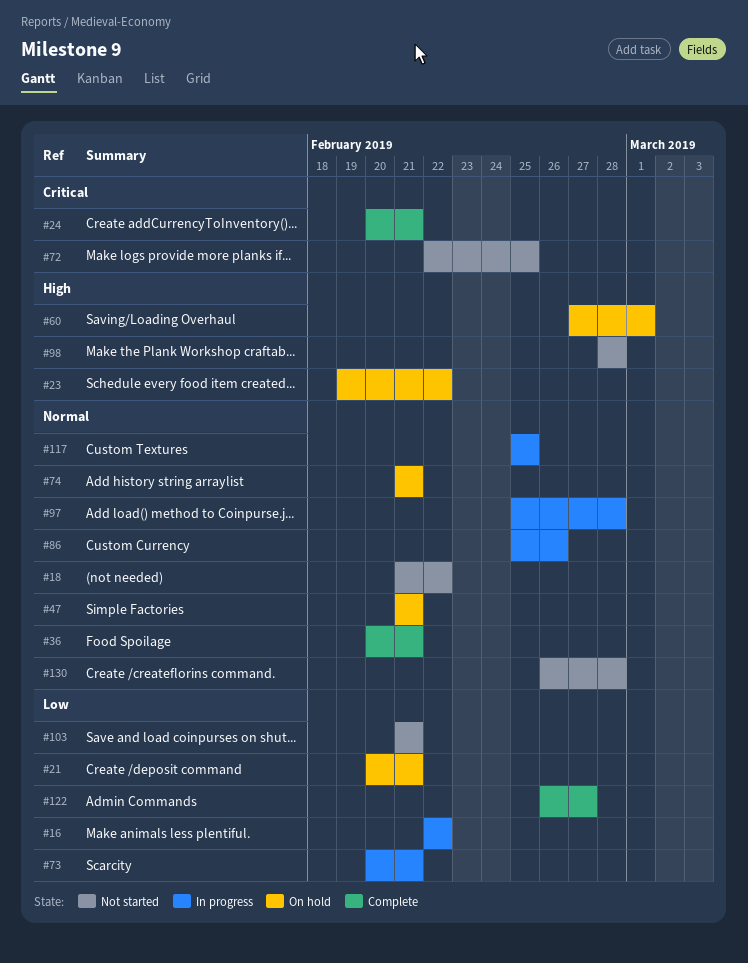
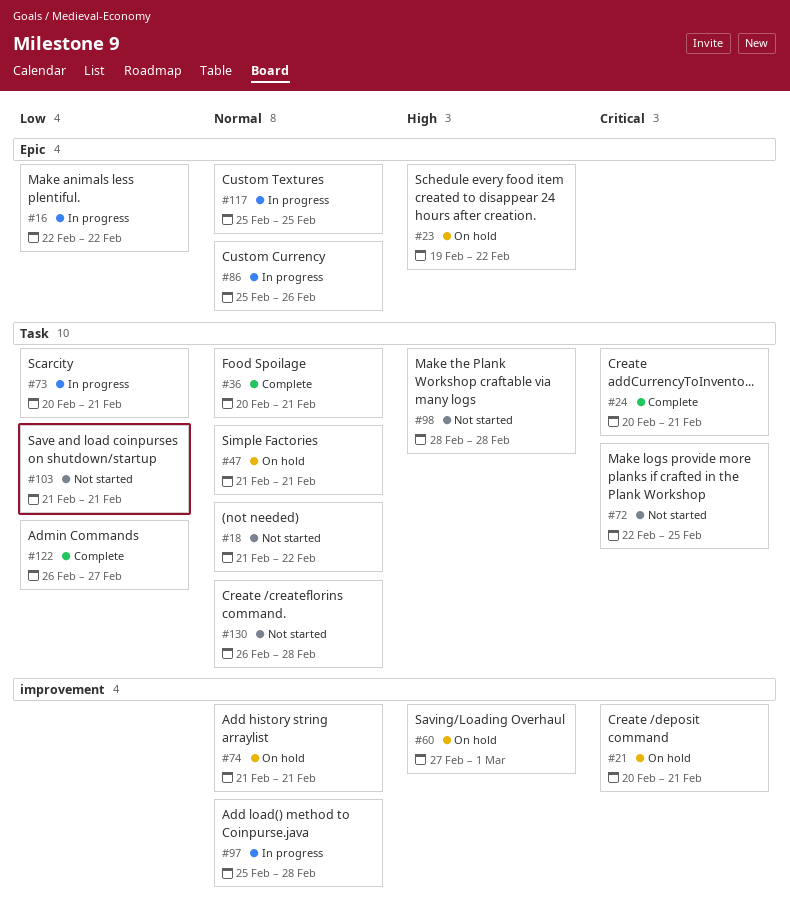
#21, priority: Low -> Critical

